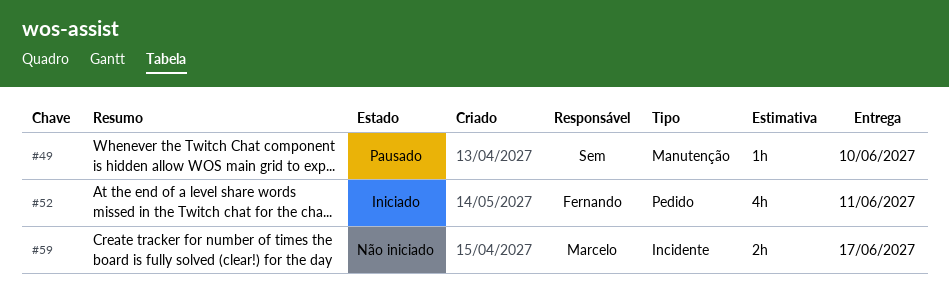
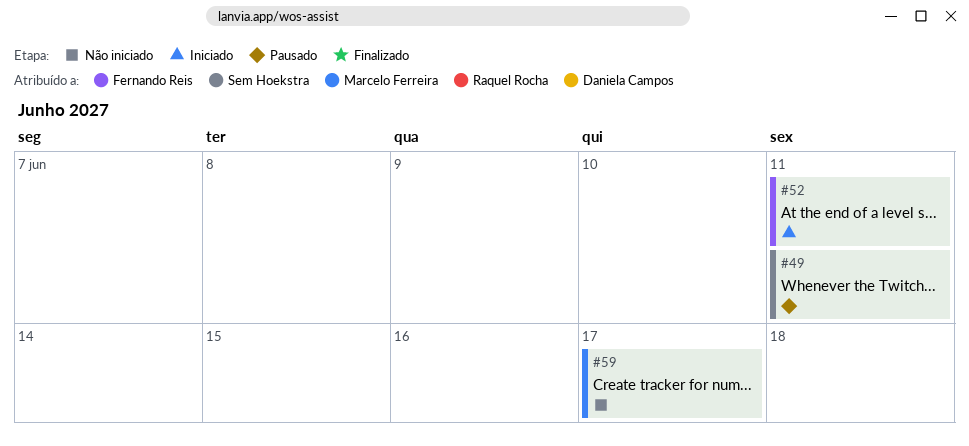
#49, due: Jun 10 -> Jun 11

